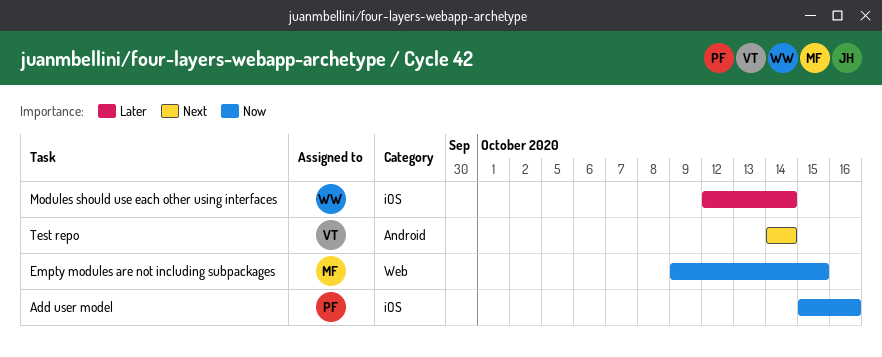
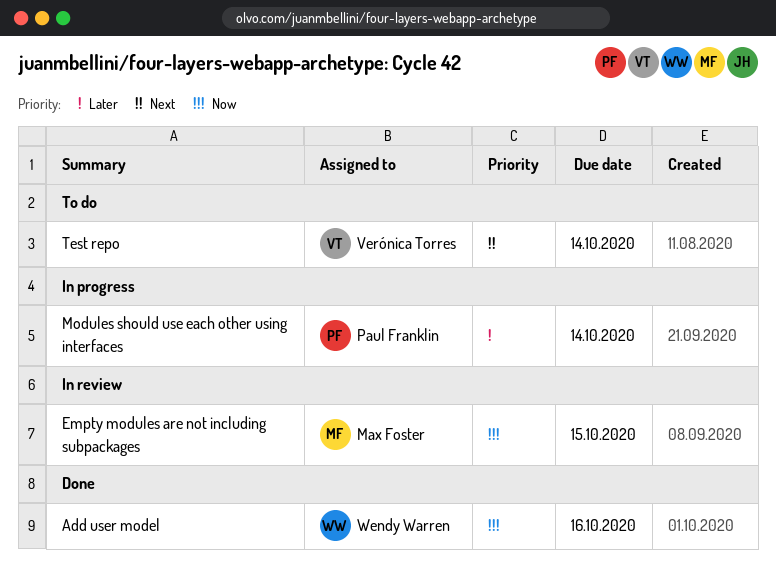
Add user model, owner: Paul Franklin -> Wendy Warren
Modules should use each other using interfaces, owner: Wendy Warren -> Paul Franklin

